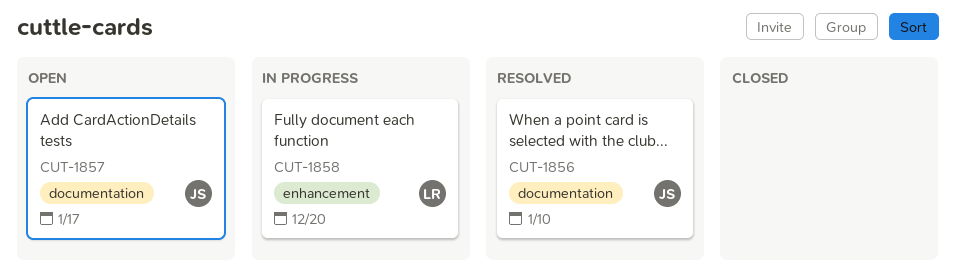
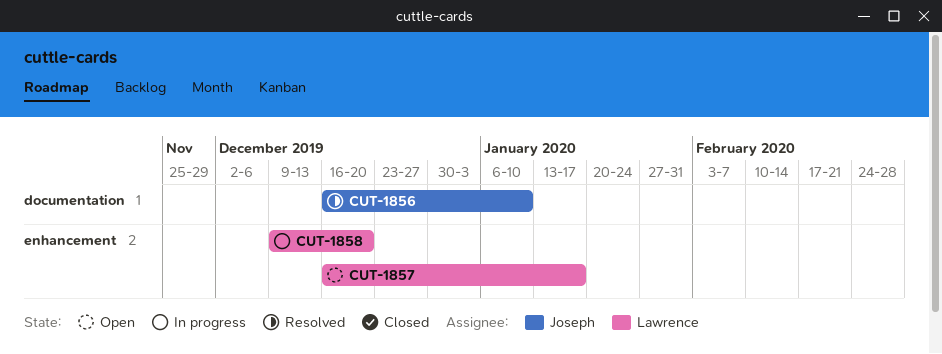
CUT-1857, owner: Joseph -> Lawrence
CUT-1857, label: documentation -> enhancement

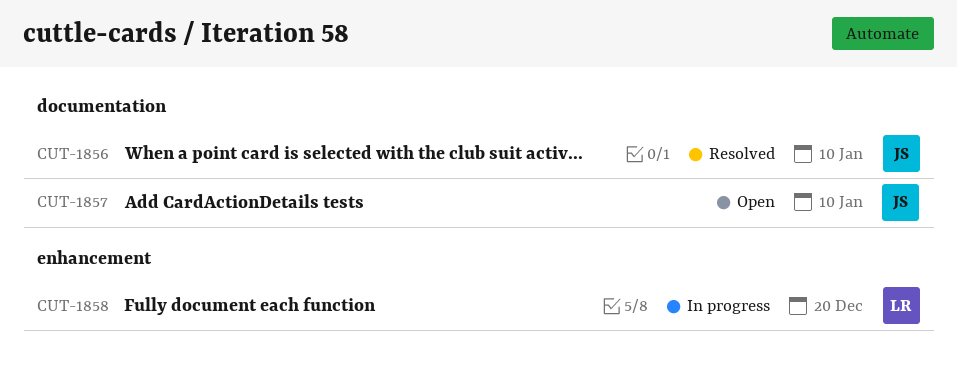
CUT-1857, owner: Lawrence -> Joseph
CUT-1857, label: enhancement -> documentation
CUT-1857, due: Jan 17 -> Jan 10

